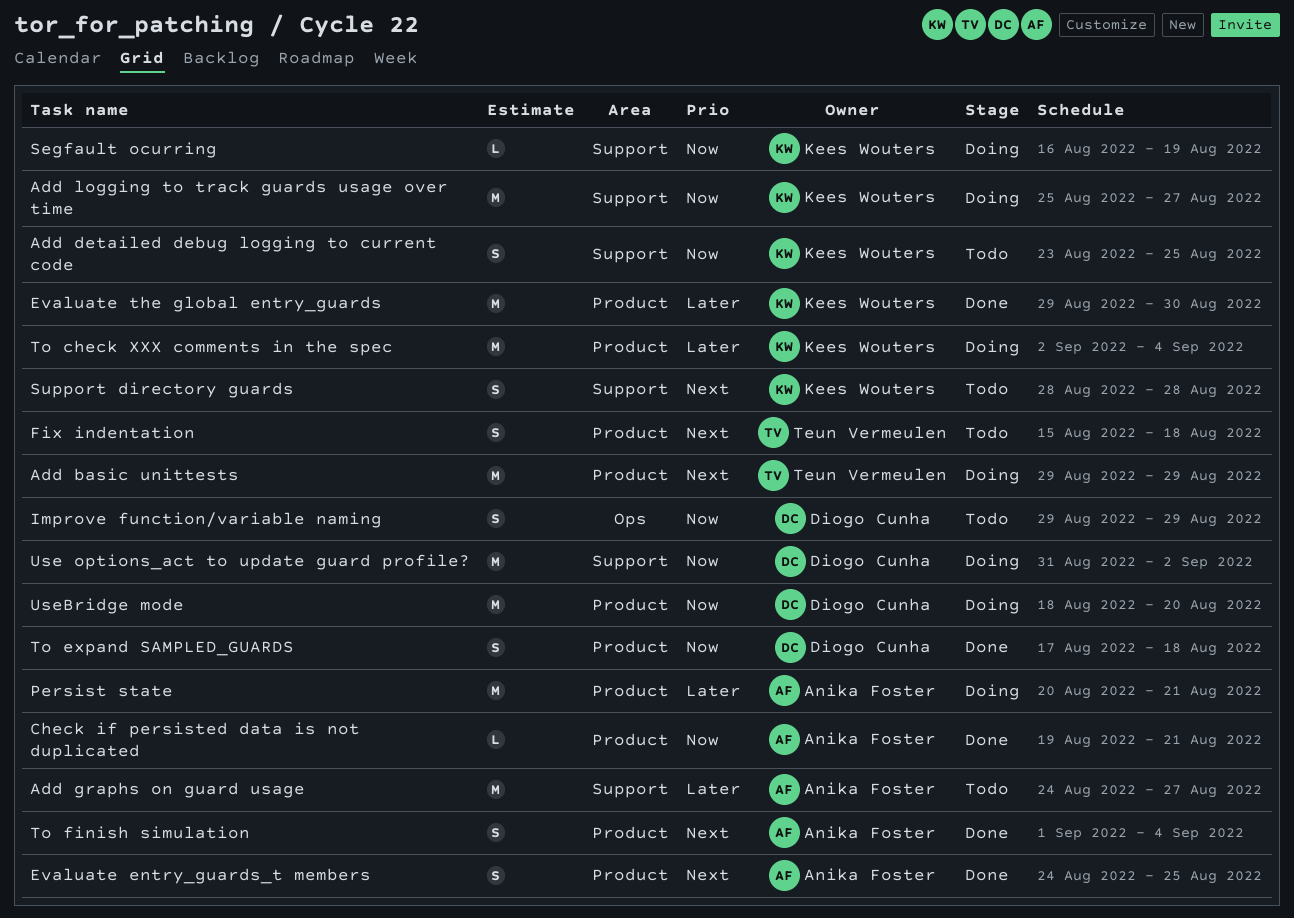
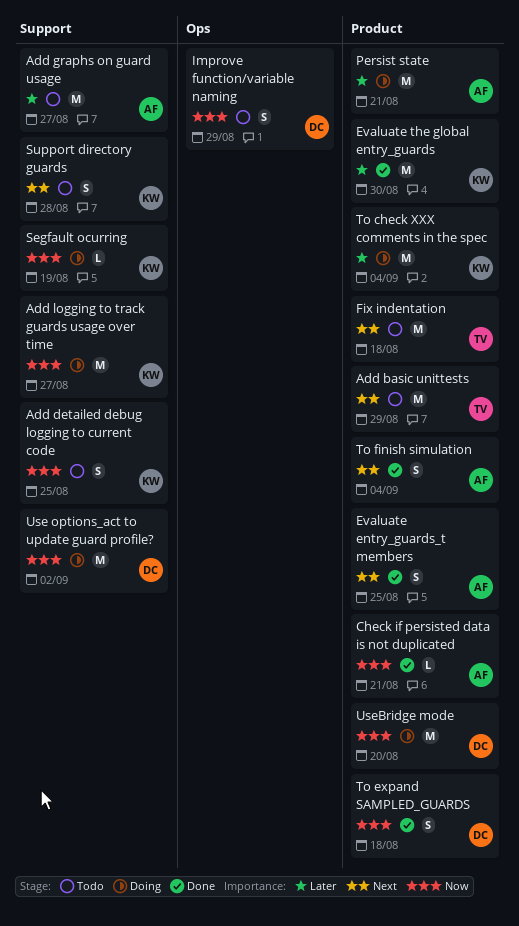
Add basic unittests, status: Doing -> Todo
Fix indentation, estimate: S -> M

